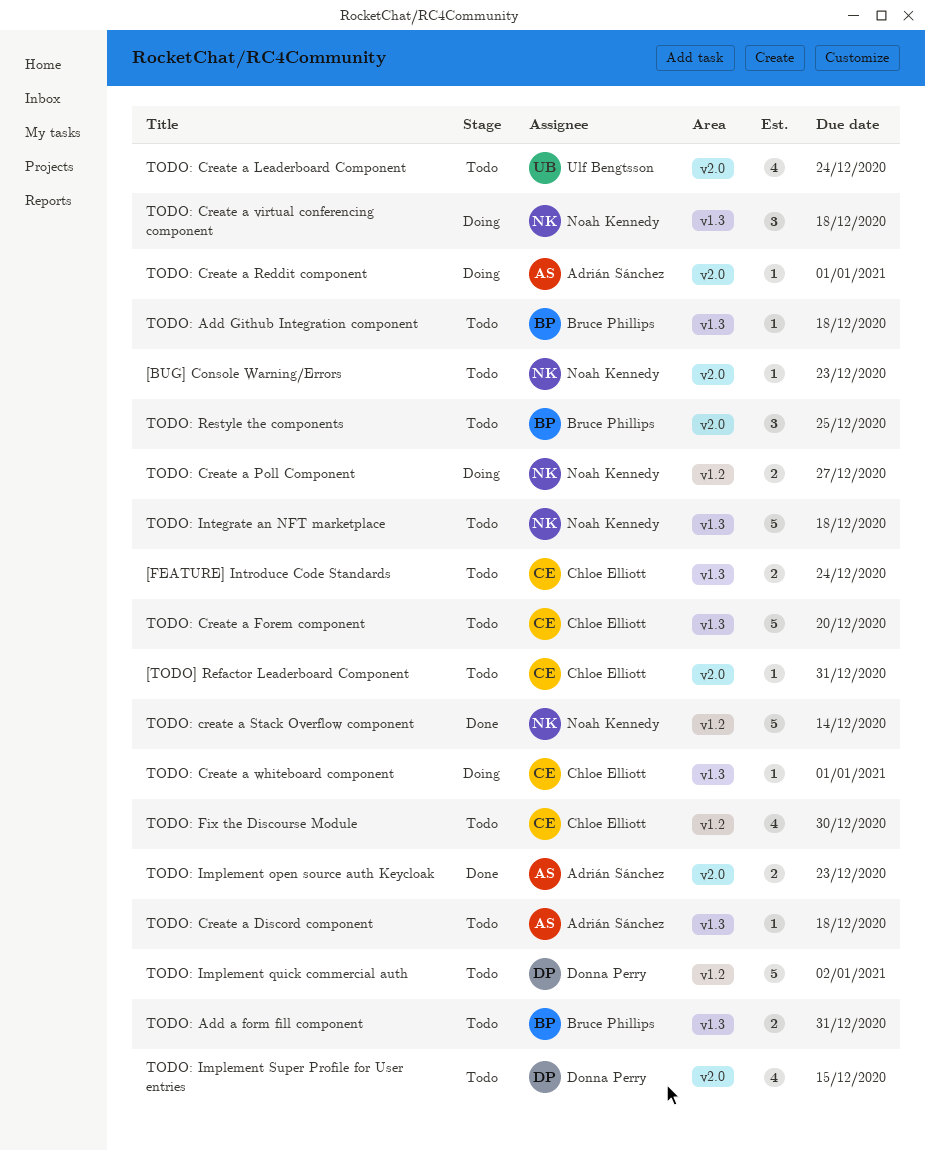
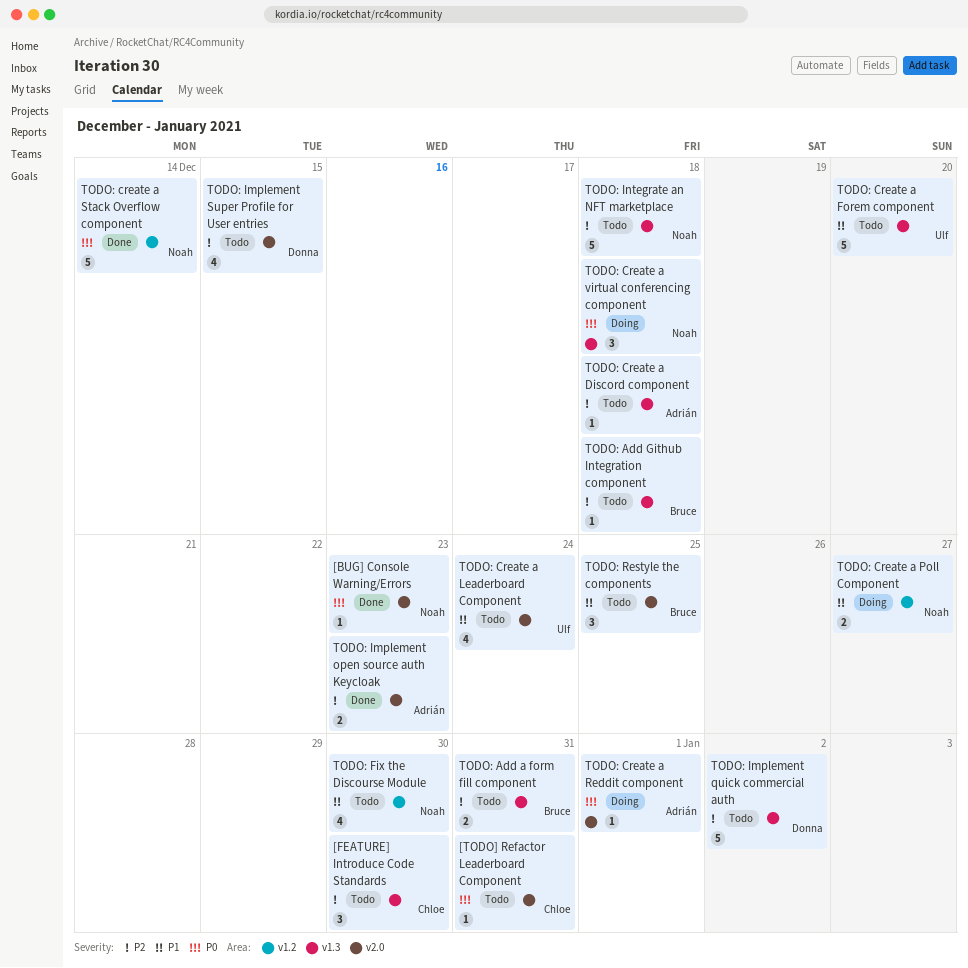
[BUG] Console Warning/Errors, status: Todo -> Done
[FEATURE] Introduce Code Standards, estimate: 2 -> 3
[FEATURE] Introduce Code Standards, due: Dec 24 -> Dec 30
TODO: Create a Forem component, owner: Chloe Elliott -> Ulf Bengtsson
TODO: Create a whiteboard component: present -> none
TODO: Fix the Discourse Module, owner: Chloe Elliott -> Noah Kennedy
TODO: Implement quick commercial auth, label: v1.2 -> v1.3

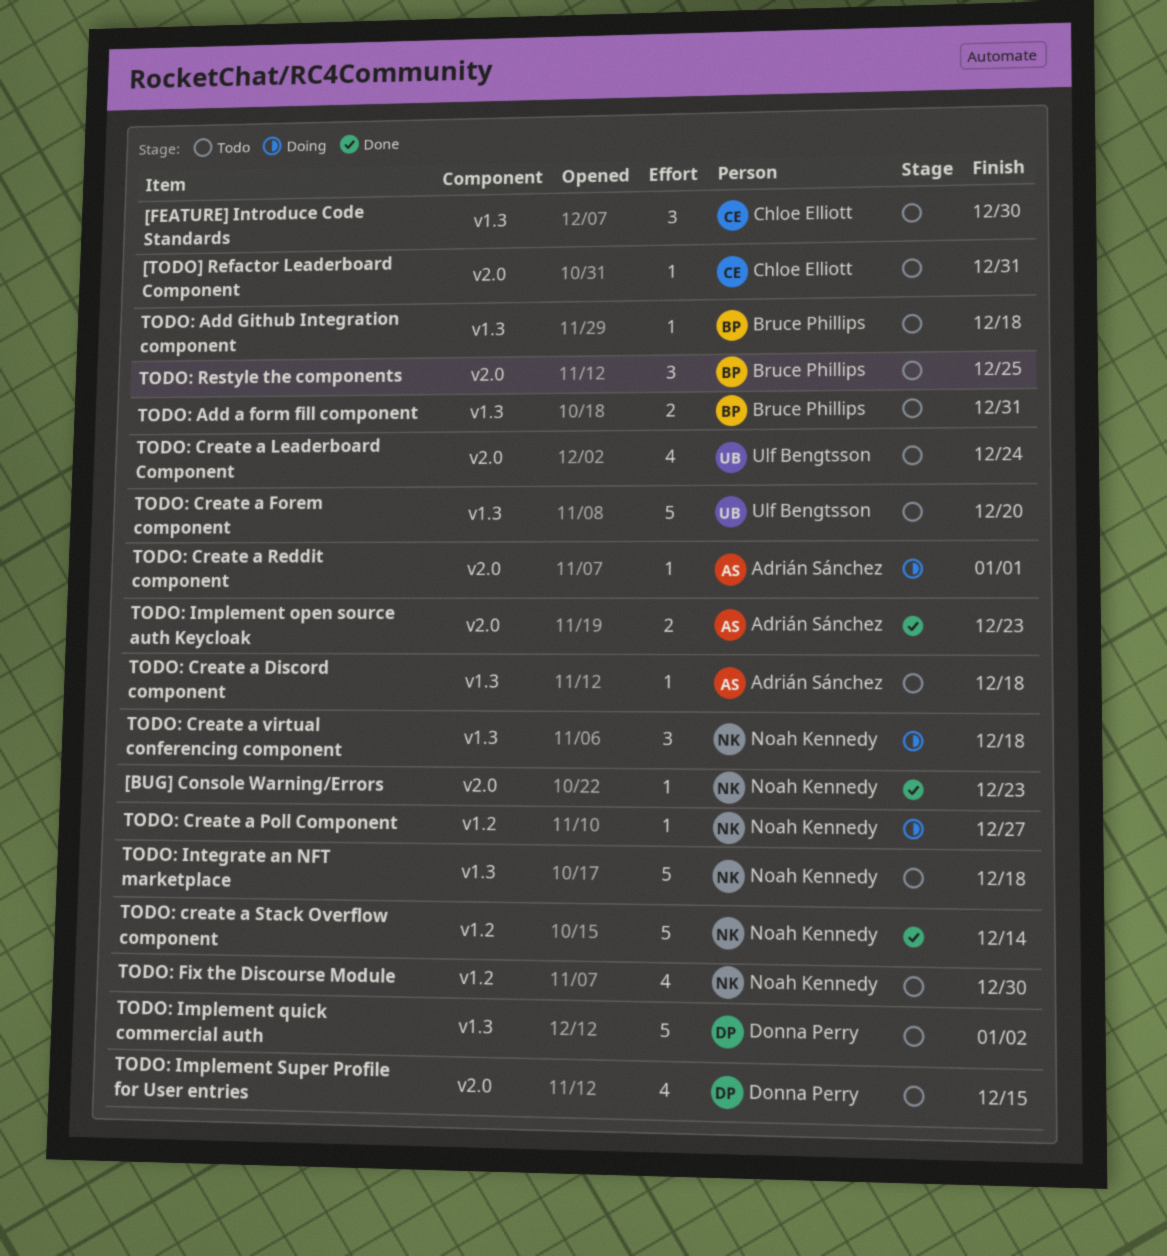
TODO: Create a Poll Component, estimate: 2 -> 1

